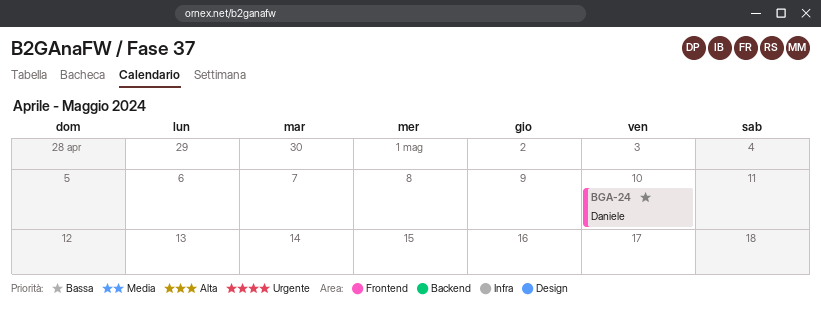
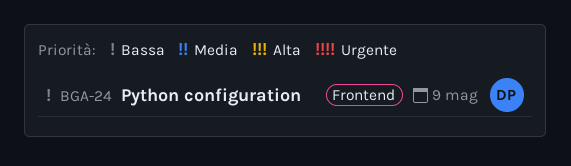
BGA-24, due: May 10 -> May 9

